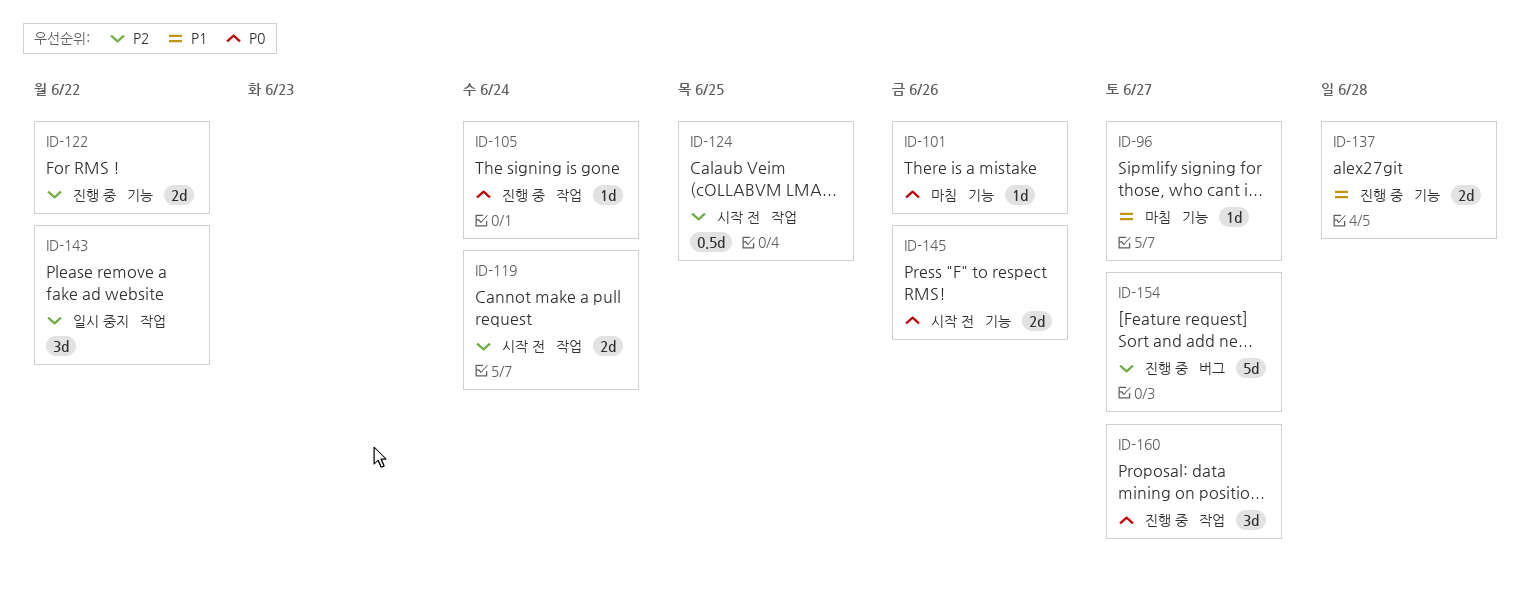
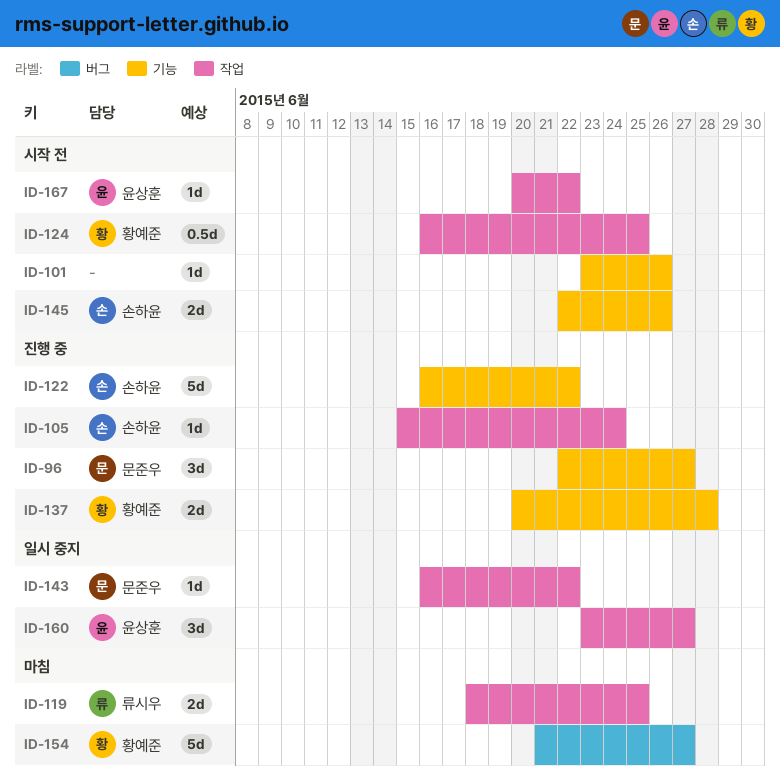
ID-96, status: 마침 -> 진행 중
ID-96, estimate: 1d -> 3d
ID-101, status: 마침 -> 시작 전
ID-119, status: 시작 전 -> 마침
ID-119, due: Jun 24 -> Jun 25
ID-122, estimate: 2d -> 5d
ID-143, estimate: 3d -> 1d
ID-154, status: 진행 중 -> 마침
ID-160, status: 진행 중 -> 일시 중지
ID-167: none -> present

